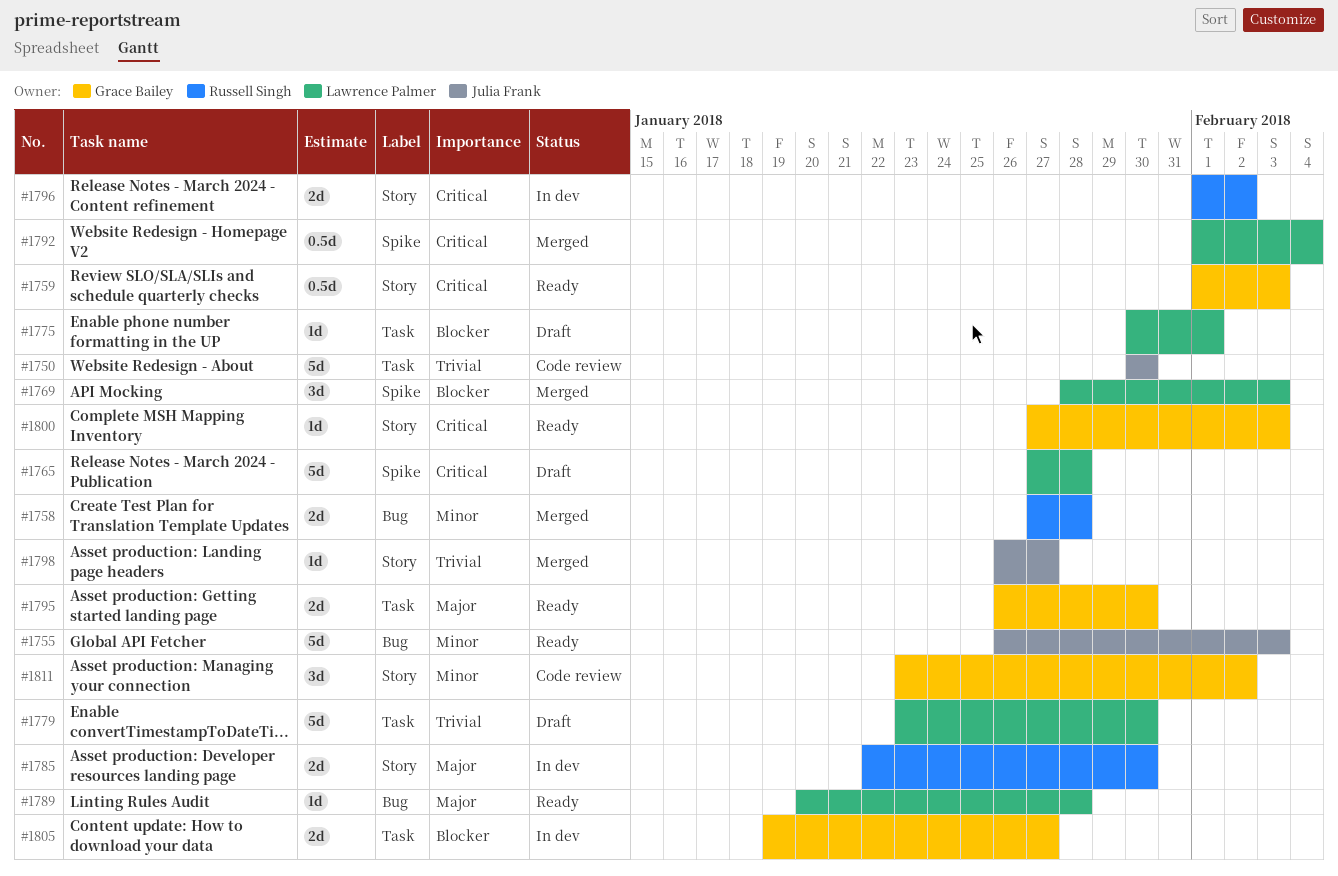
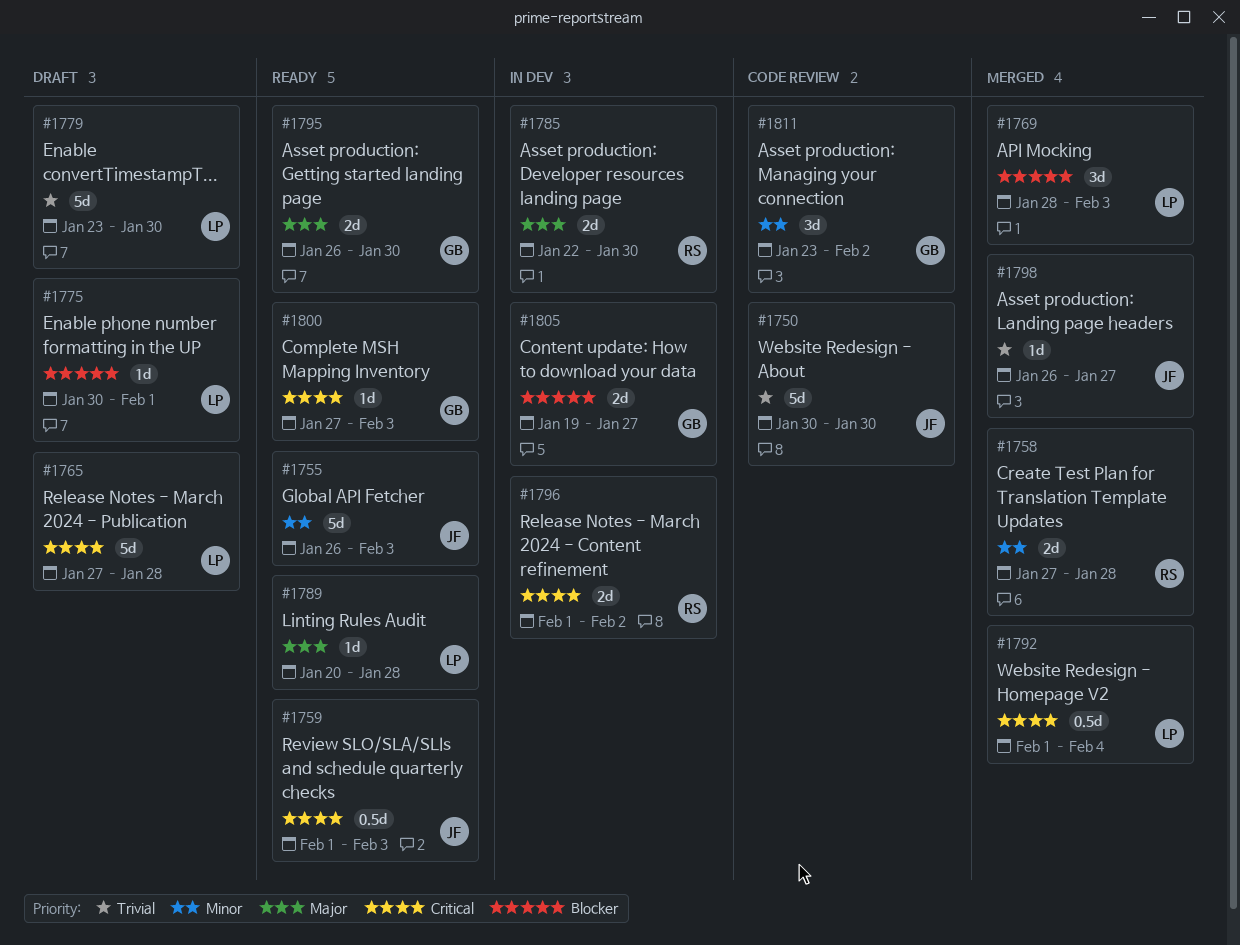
#1759, owner: Grace Bailey -> Julia Frank

